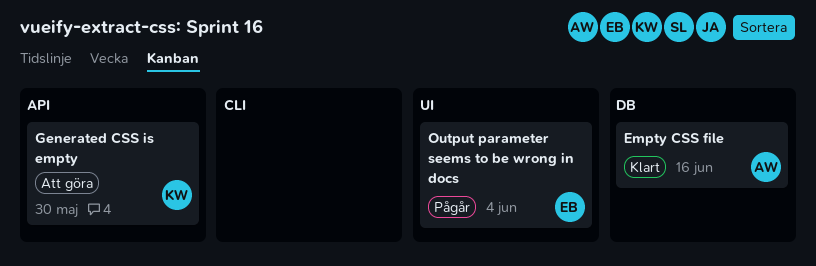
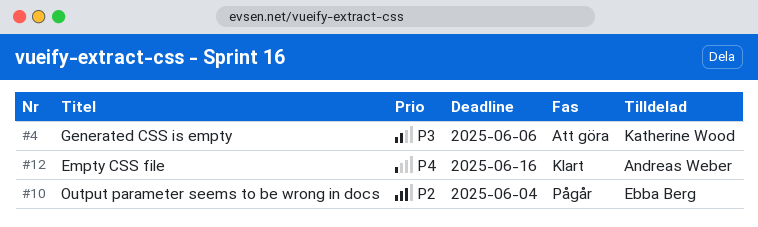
Generated CSS is empty, due: May 30 -> Jun 6

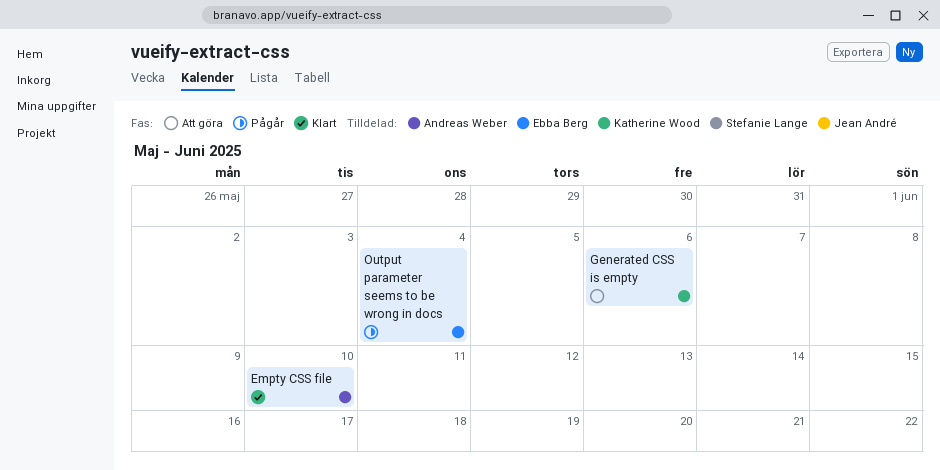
Empty CSS file, due: Jun 16 -> Jun 10

